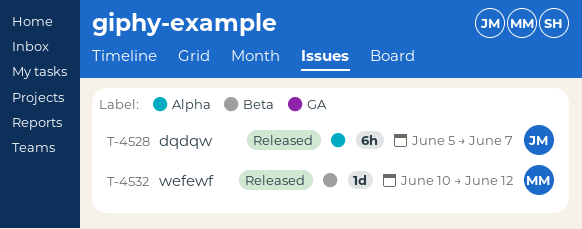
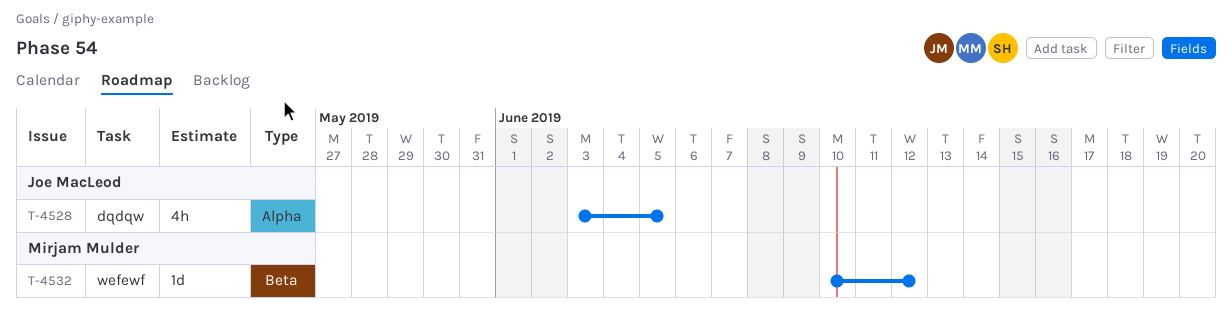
T-4528, estimate: 6h -> 4h
T-4528, start: Jun 5 -> Jun 3
T-4528, due: Jun 7 -> Jun 5

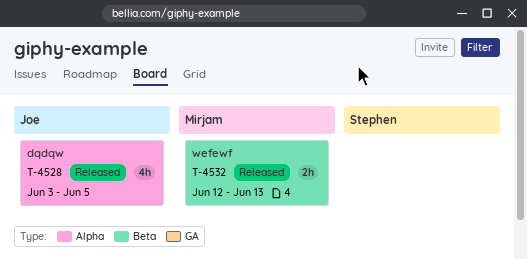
T-4532, estimate: 1d -> 2h
T-4532, start: Jun 10 -> Jun 12
T-4532, due: Jun 12 -> Jun 13

